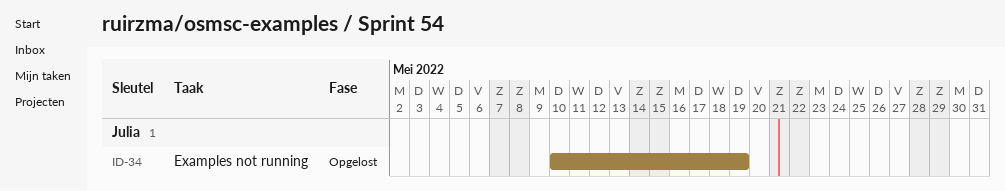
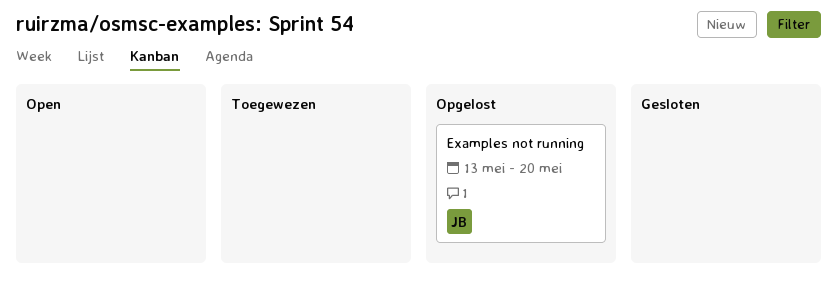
Examples not running, start: May 10 -> May 13
Examples not running, due: May 19 -> May 20

